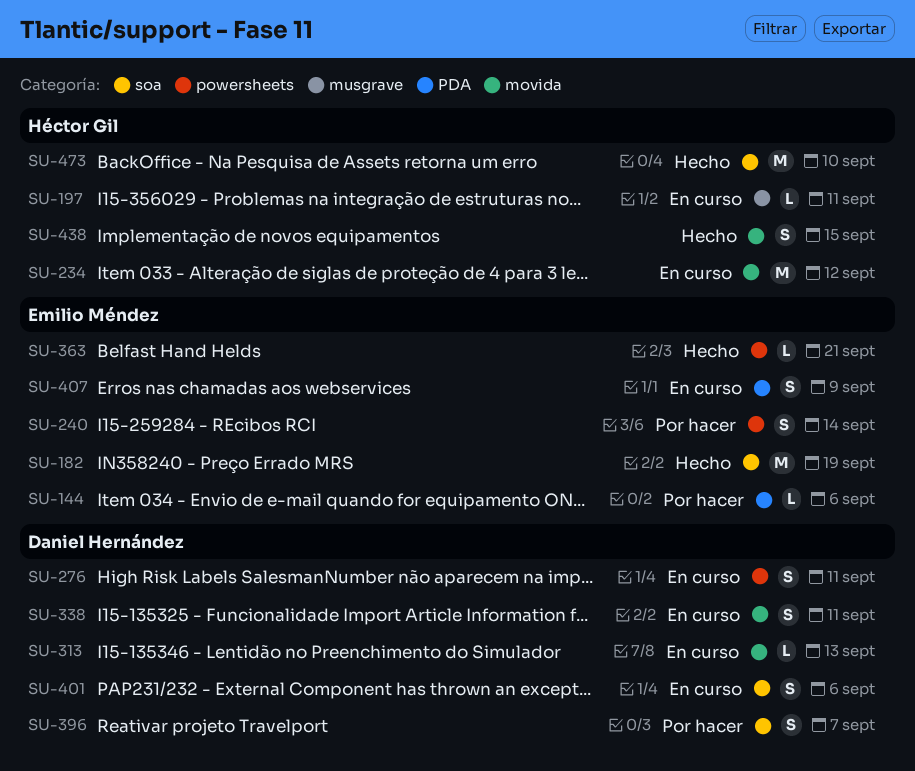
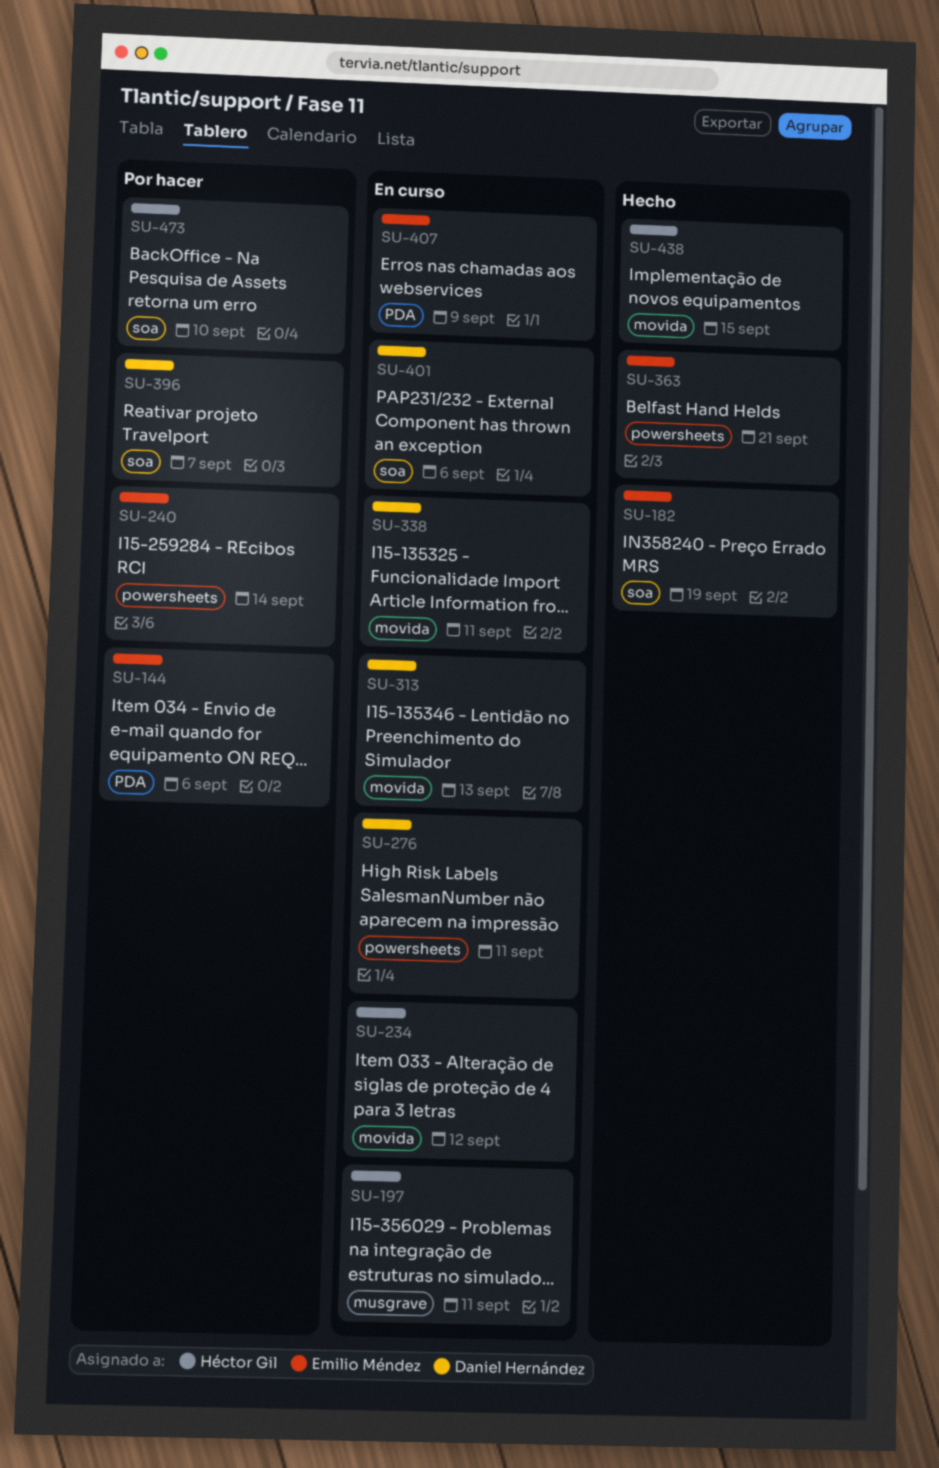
SU-473, status: Hecho -> Por hacer

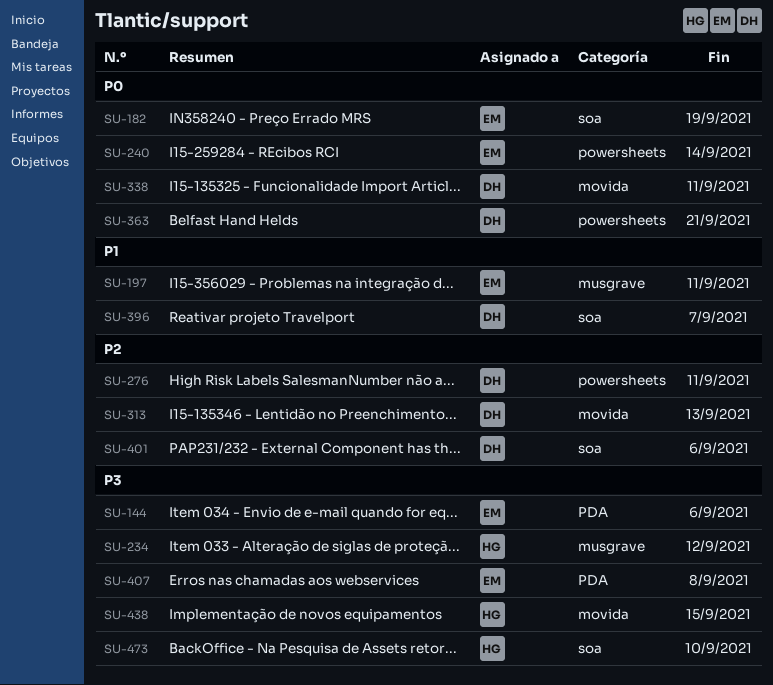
SU-197, owner: Héctor Gil -> Emilio Méndez
SU-234, label: movida -> musgrave
SU-363, owner: Emilio Méndez -> Daniel Hernández
SU-407, due: Sep 9 -> Sep 8

